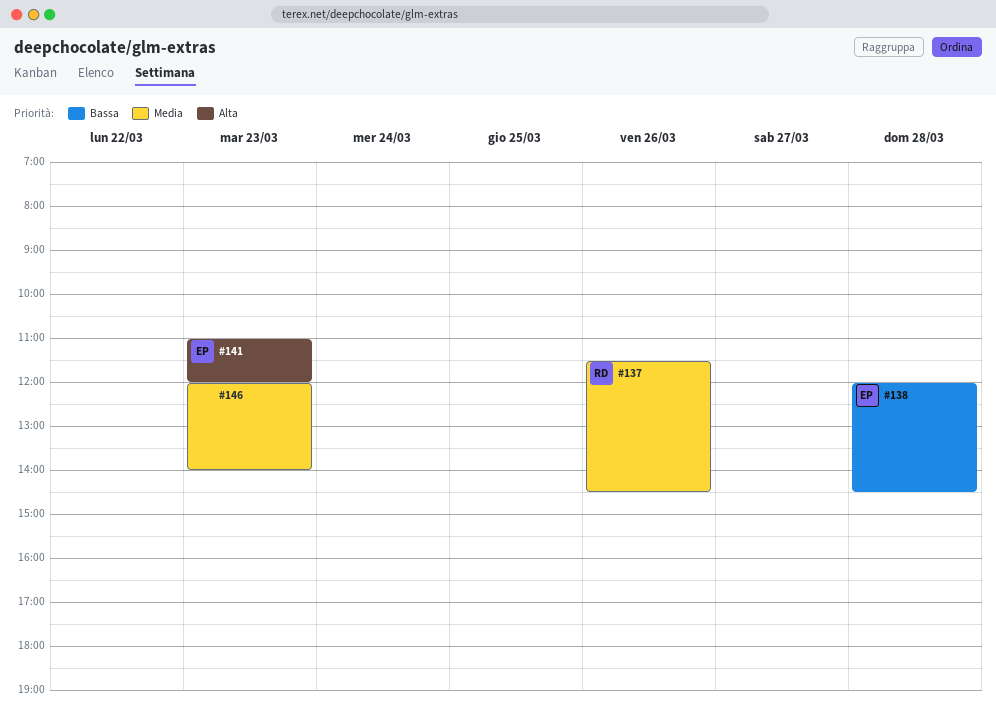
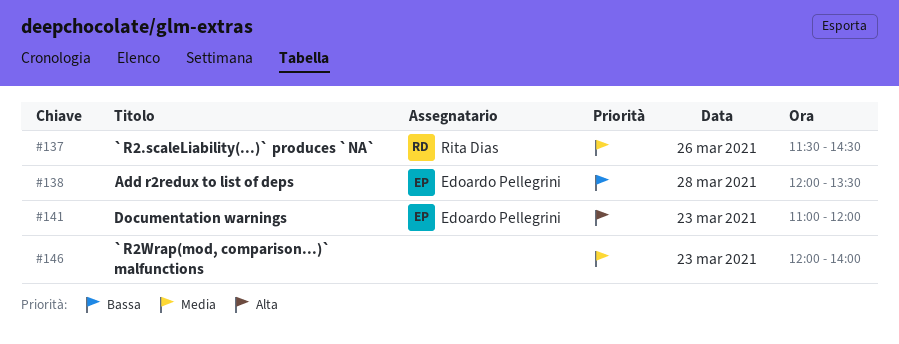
#138, ends: 14:30 -> 13:30

